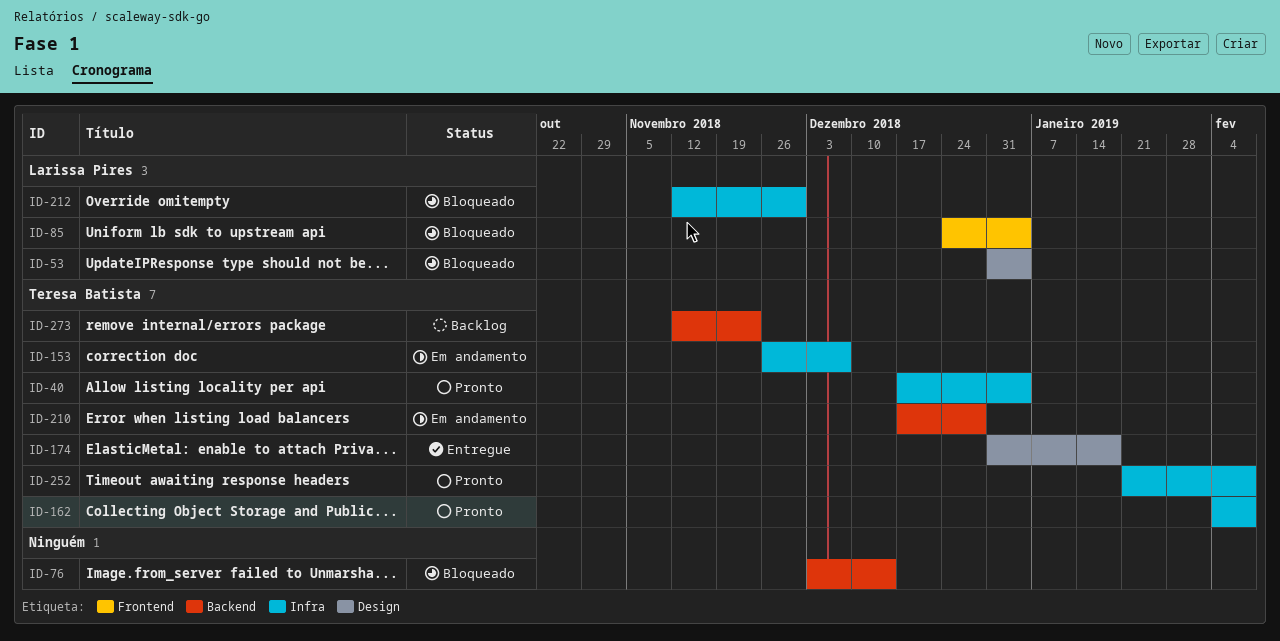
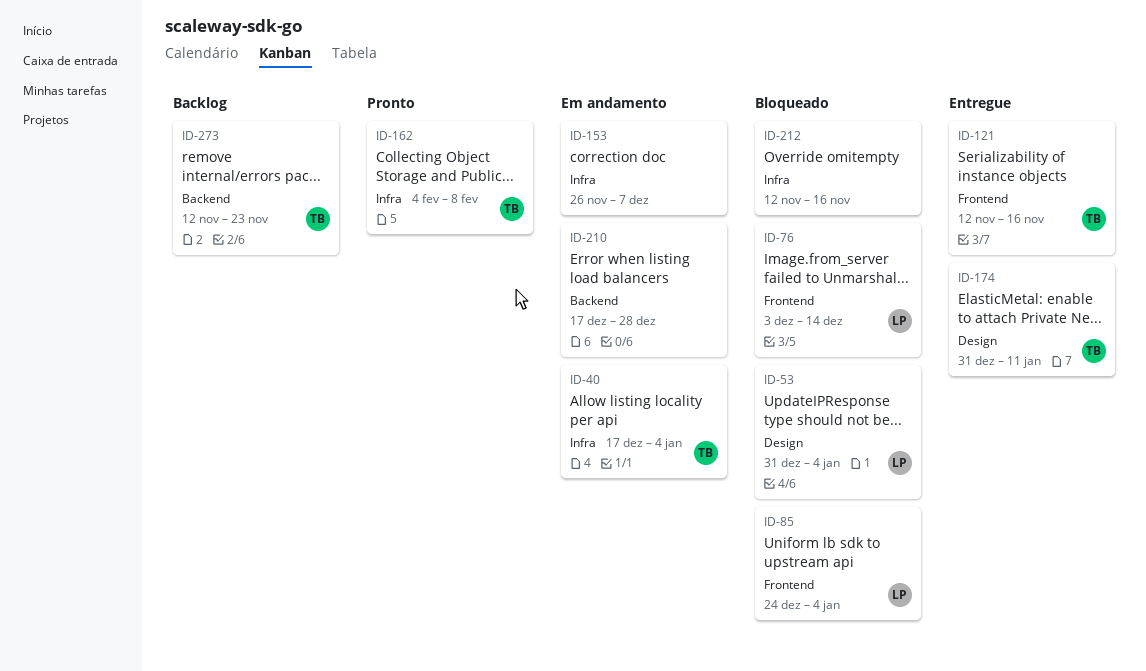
ID-40, status: Pronto -> Em andamento
ID-76, owner: none -> Larissa Pires
ID-76, label: Backend -> Frontend
ID-121: none -> present
ID-153, owner: Teresa Batista -> none
ID-174, due: Jan 18 -> Jan 11
ID-210, owner: Teresa Batista -> none
ID-212, owner: Larissa Pires -> none
ID-212, due: Nov 30 -> Nov 16
ID-252: present -> none

